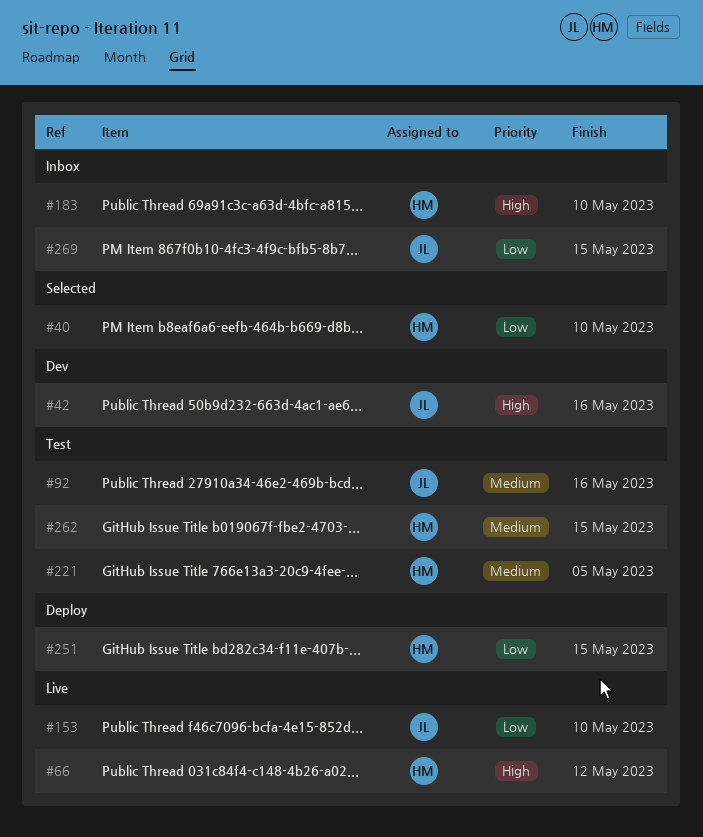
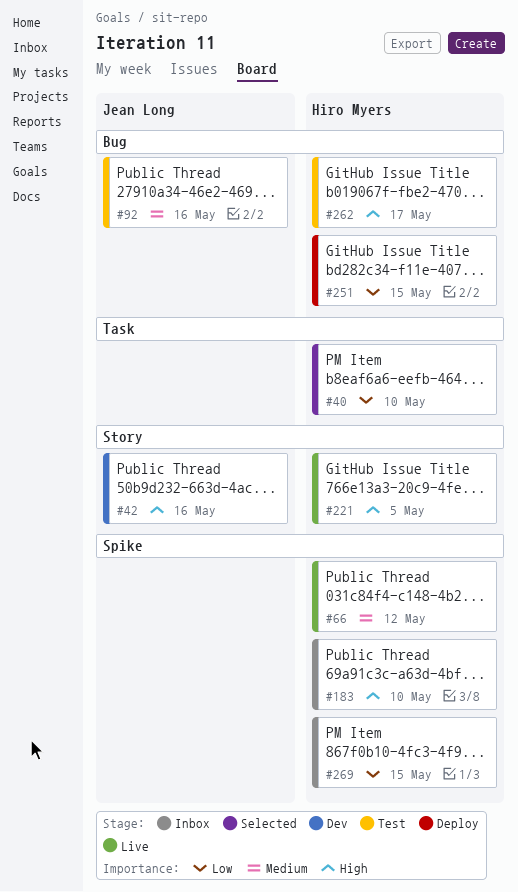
#66, priority: High -> Medium
#153: present -> none
#221, status: Test -> Live
#221, priority: Medium -> High
#262, priority: Medium -> High
#262, due: May 15 -> May 17
#269, owner: Jean Long -> Hiro Myers

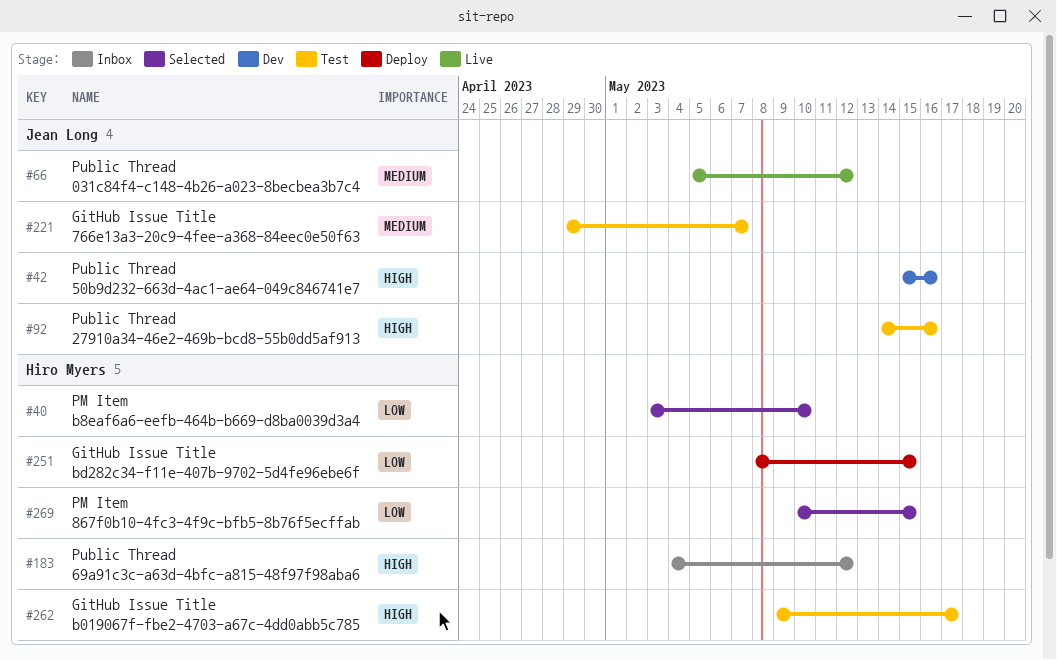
#66, owner: Hiro Myers -> Jean Long
#92, priority: Medium -> High
#183, due: May 10 -> May 12
#221, status: Live -> Test
#221, owner: Hiro Myers -> Jean Long
#221, priority: High -> Medium
#221, due: May 5 -> May 7
#269, status: Inbox -> Selected

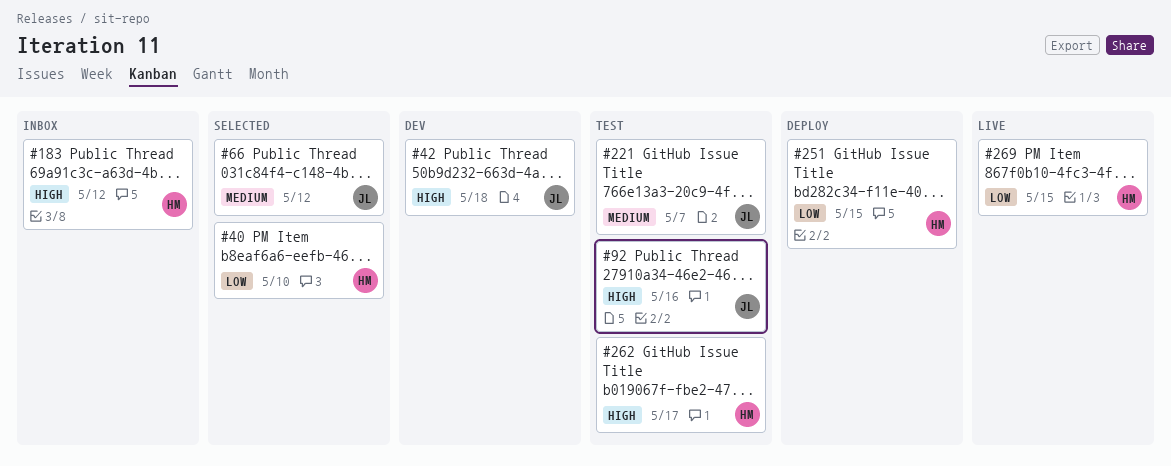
#42, due: May 16 -> May 18
#66, status: Live -> Selected
#269, status: Selected -> Live

